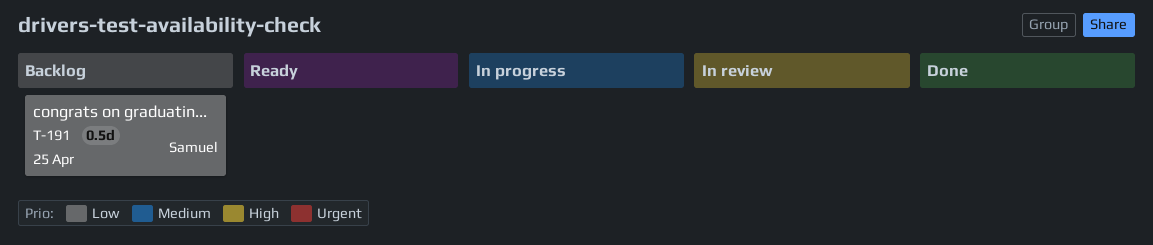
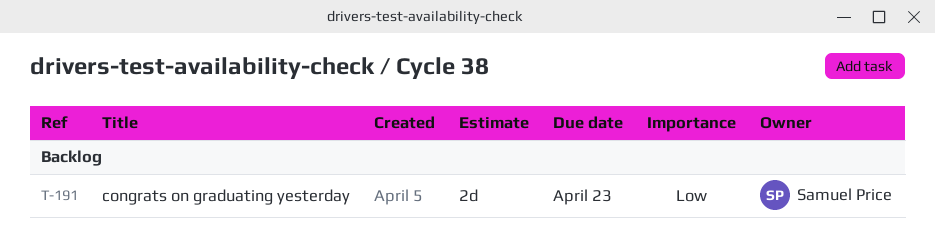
T-191, estimate: 0.5d -> 2d
T-191, due: Apr 25 -> Apr 23

